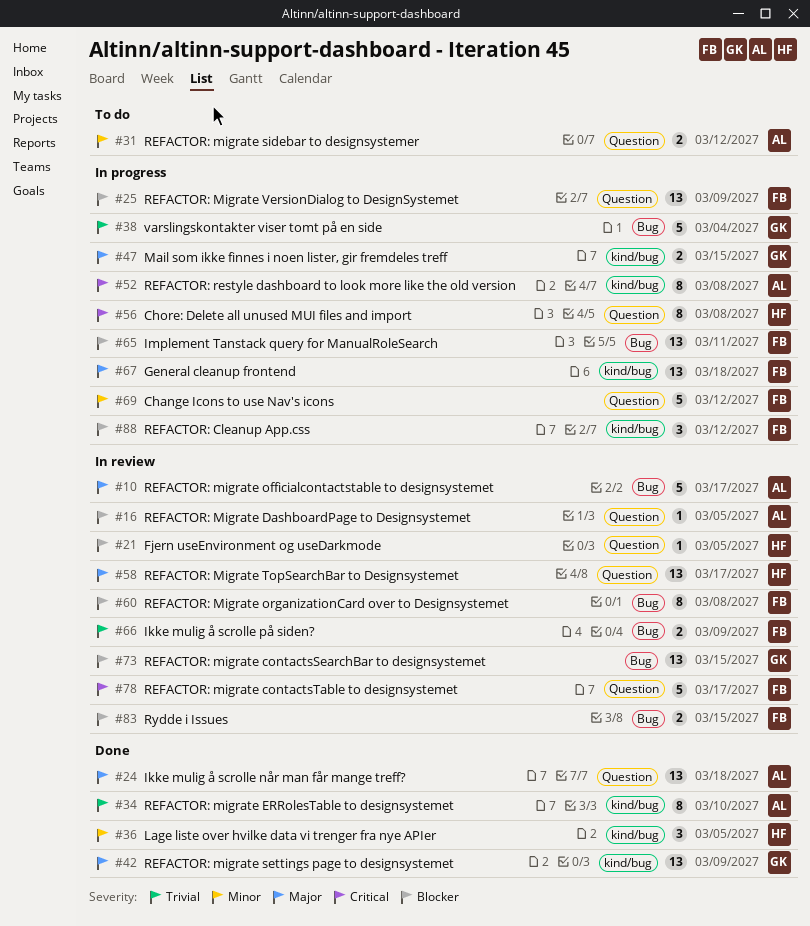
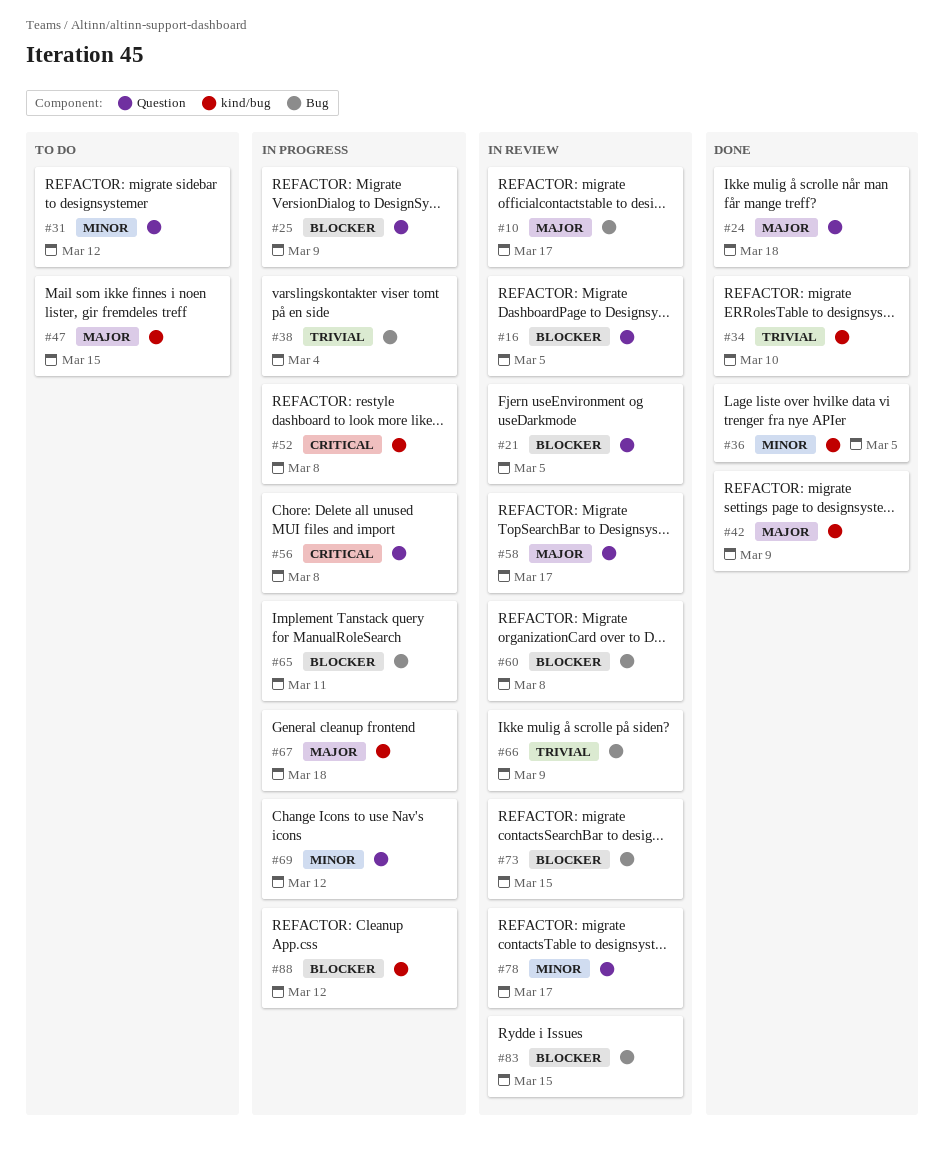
#47, status: In progress -> To do
#78, priority: Critical -> Minor

